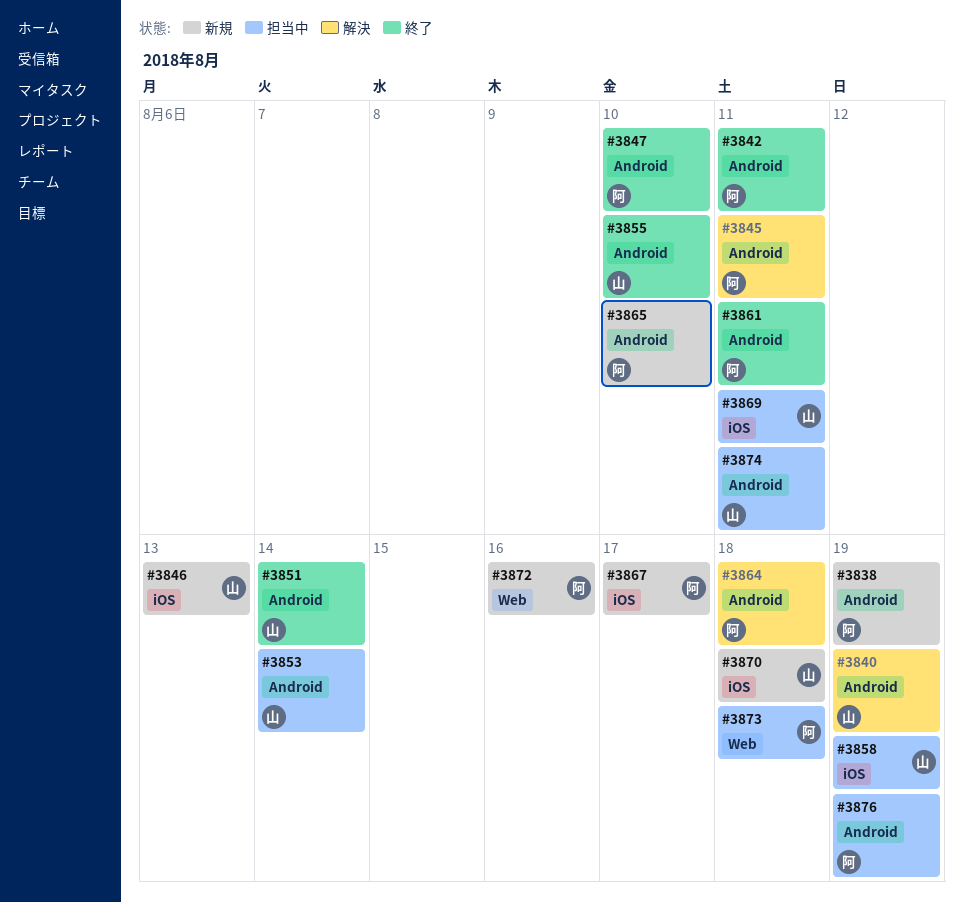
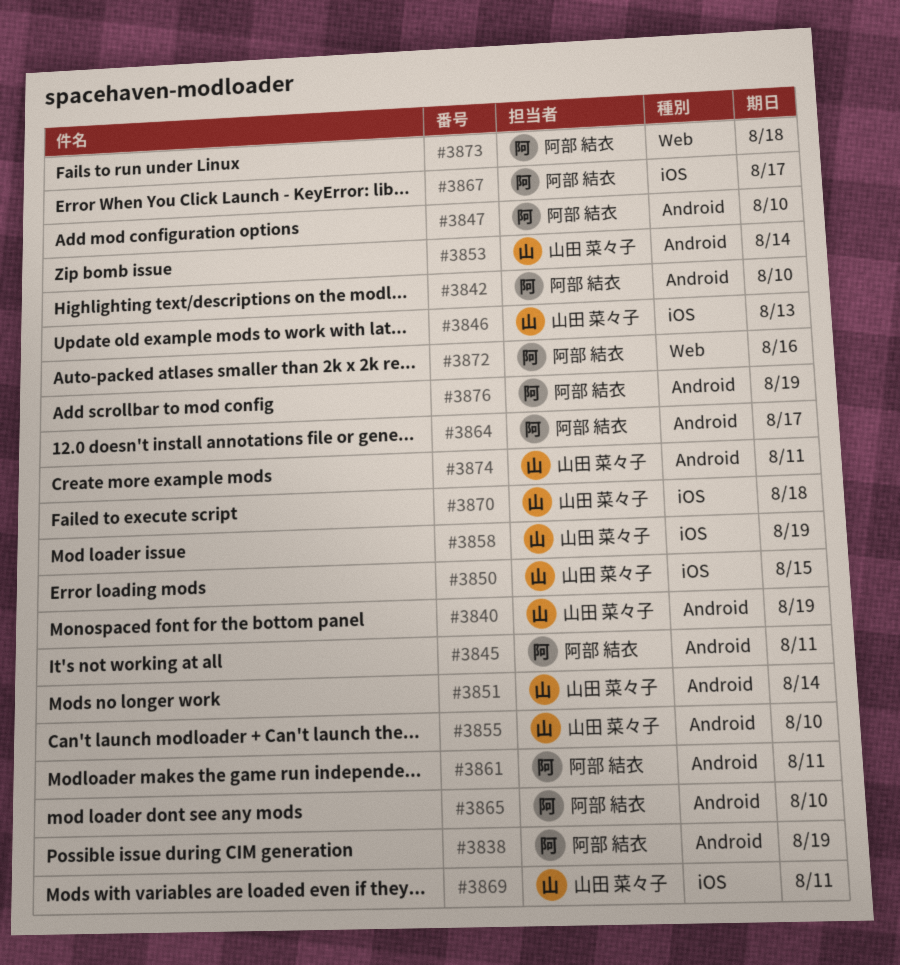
#3842, due: Aug 11 -> Aug 10
#3850: none -> present
#3864, due: Aug 18 -> Aug 17

